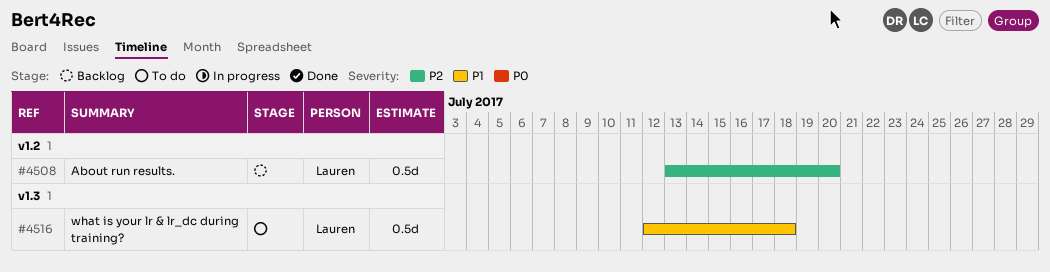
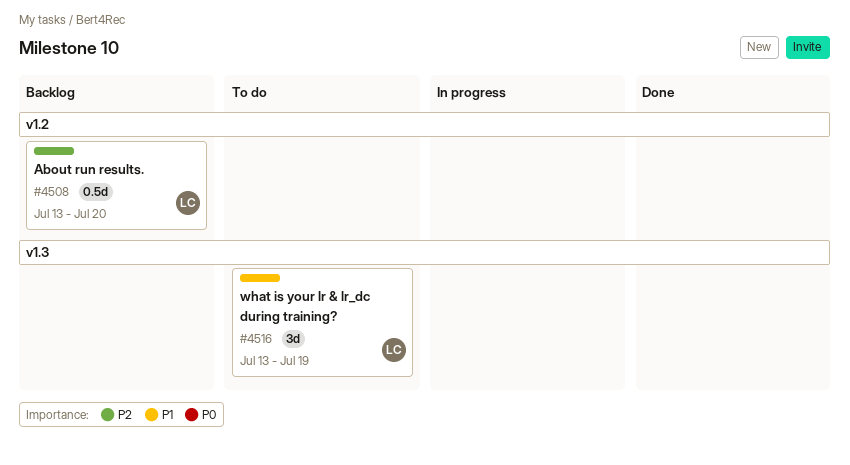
#4516, estimate: 0.5d -> 3d
#4516, start: Jul 12 -> Jul 13
#4516, due: Jul 18 -> Jul 19

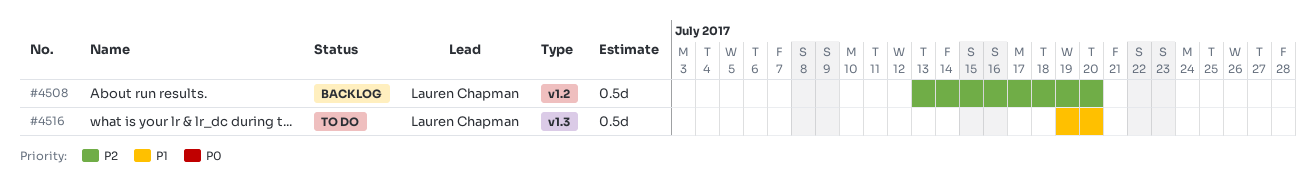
#4516, estimate: 3d -> 0.5d
#4516, start: Jul 13 -> Jul 19
#4516, due: Jul 19 -> Jul 20

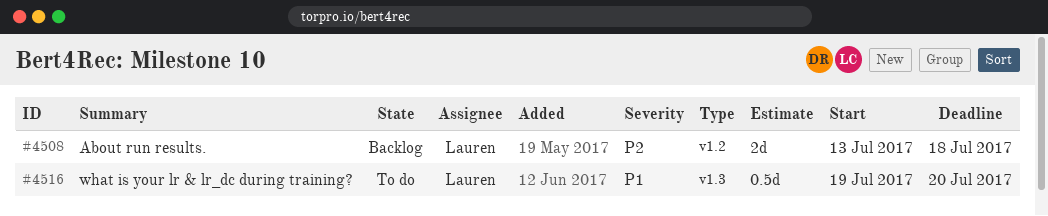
#4508, estimate: 0.5d -> 2d
#4508, due: Jul 20 -> Jul 18

